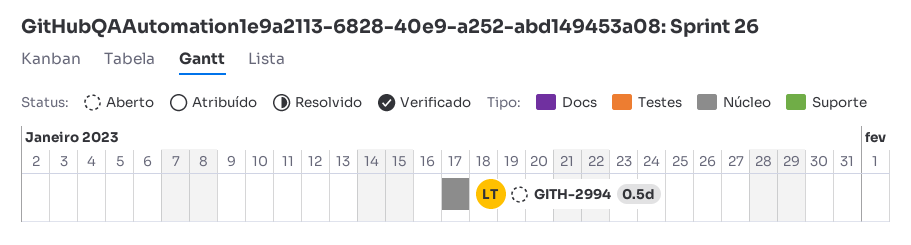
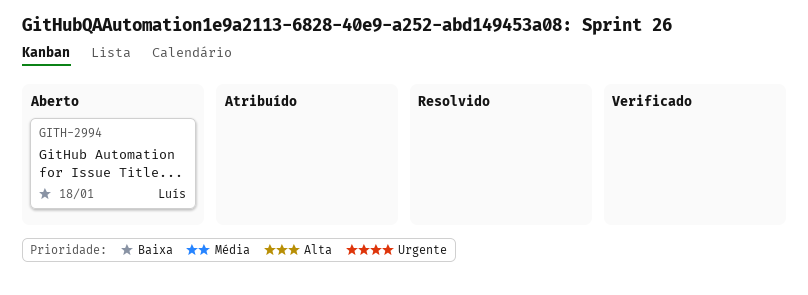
GITH-2994, due: Jan 17 -> Jan 18

